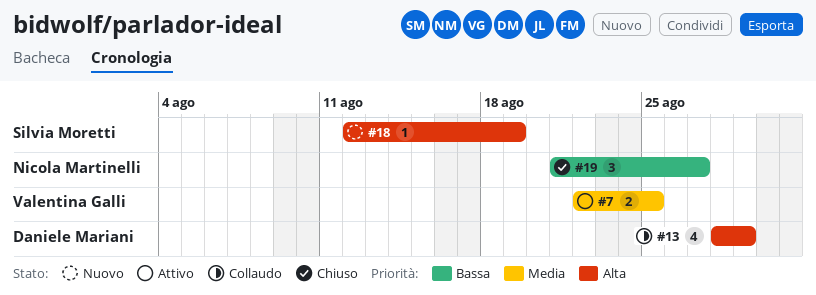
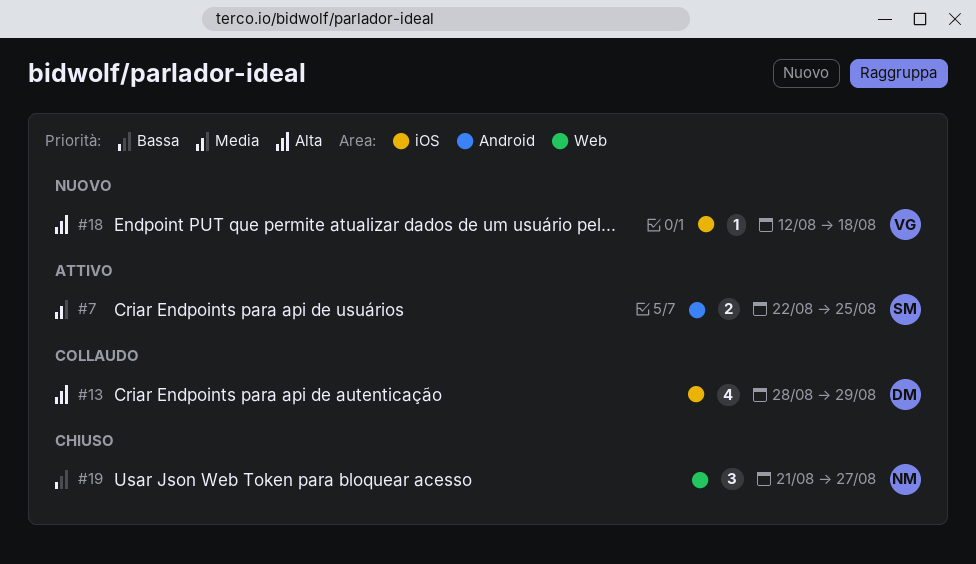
#7, owner: Valentina Galli -> Silvia Moretti
#18, owner: Silvia Moretti -> Valentina Galli
#18, due: Aug 19 -> Aug 18

